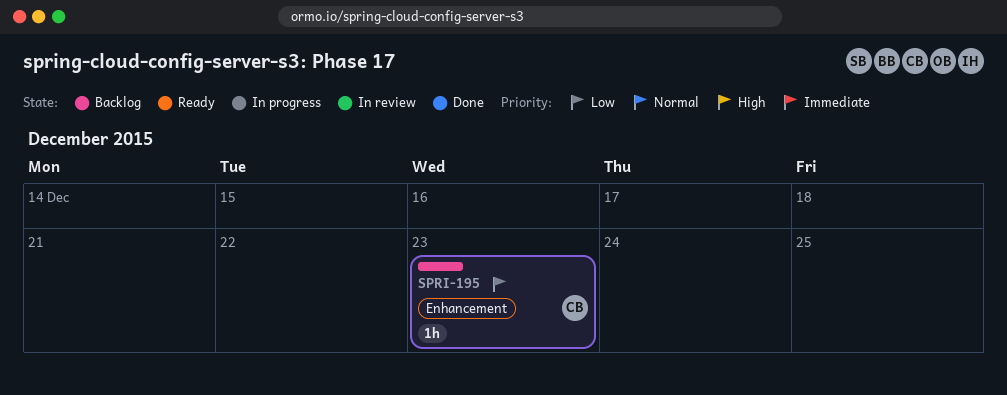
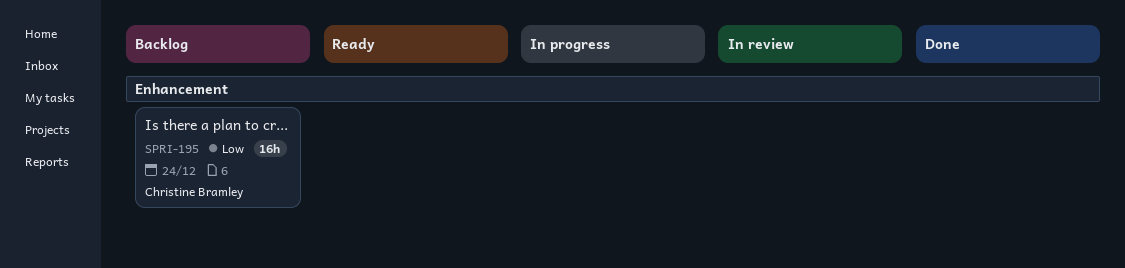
SPRI-195, estimate: 1h -> 16h
SPRI-195, due: Dec 23 -> Dec 24

